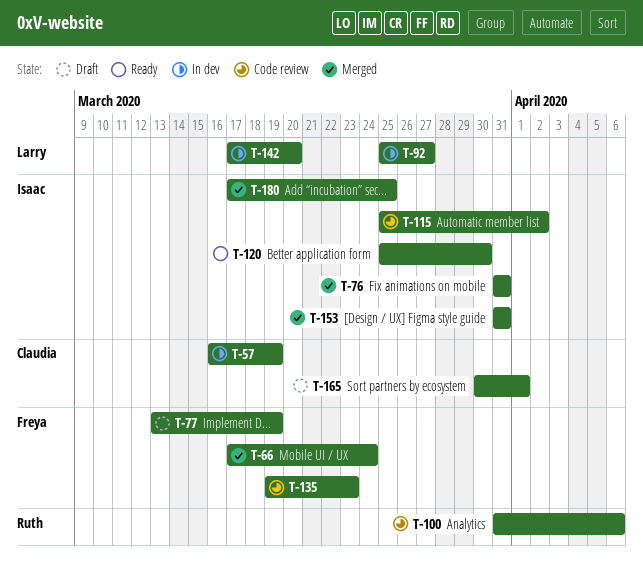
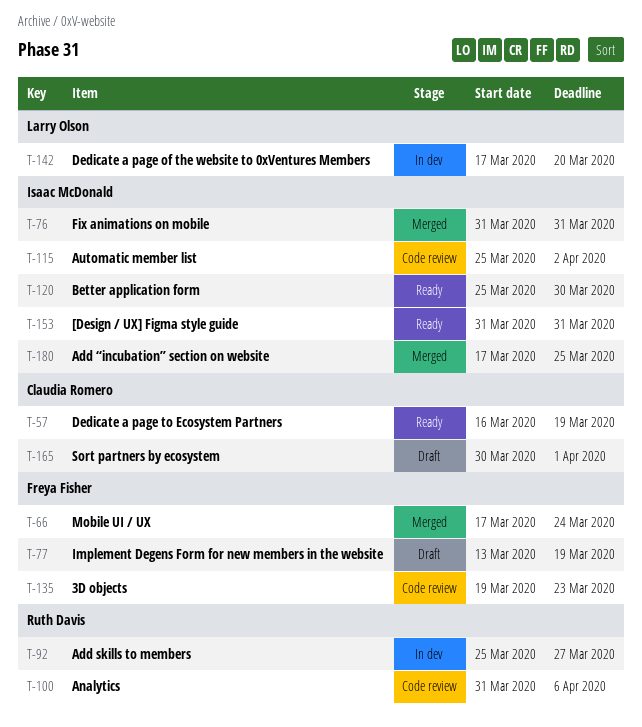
T-57, status: In dev -> Ready
T-92, owner: Larry Olson -> Ruth Davis
T-153, status: Merged -> Ready

